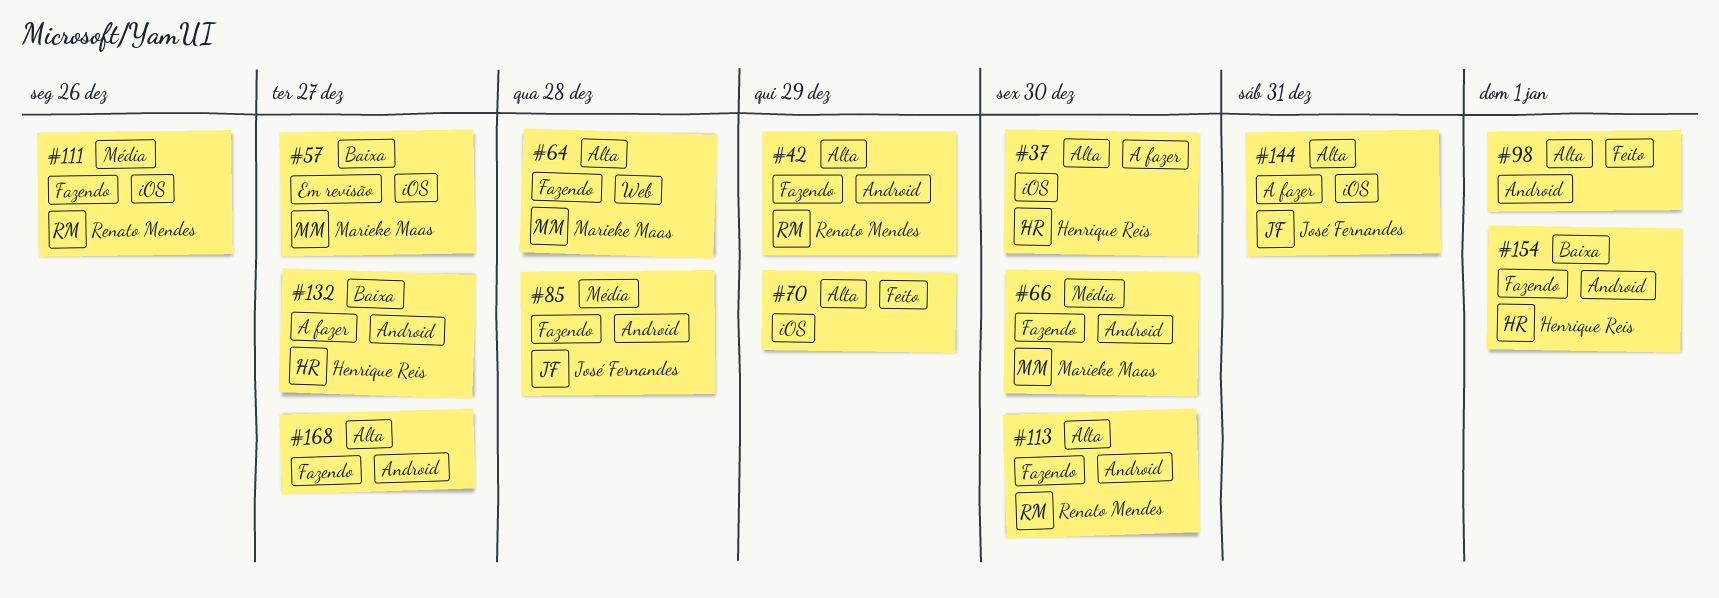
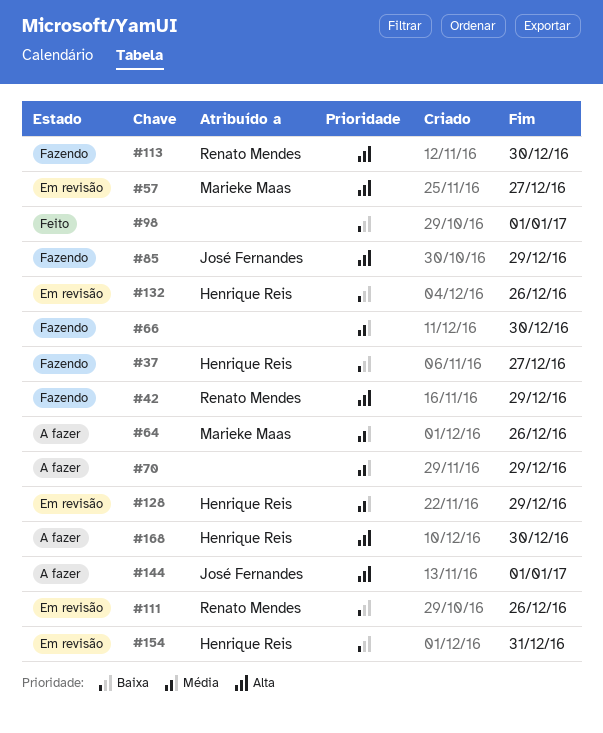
#37, status: A fazer -> Fazendo
#37, priority: Alta -> Baixa
#37, due: Dec 30 -> Dec 27
#57, priority: Baixa -> Alta
#64, status: Fazendo -> A fazer
#64, priority: Alta -> Média
#64, due: Dec 28 -> Dec 26
#66, owner: Marieke Maas -> none
#70, status: Feito -> A fazer
#70, priority: Alta -> Média
#85, priority: Média -> Alta
#85, due: Dec 28 -> Dec 29
#98, priority: Alta -> Baixa
#111, status: Fazendo -> Em revisão
#111, priority: Média -> Baixa
#128: none -> present
#132, status: A fazer -> Em revisão
#132, due: Dec 27 -> Dec 26
#144, due: Dec 31 -> Jan 1
#154, status: Fazendo -> Em revisão
#154, due: Jan 1 -> Dec 31
#168, status: Fazendo -> A fazer
#168, owner: none -> Henrique Reis
#168, due: Dec 27 -> Dec 30

